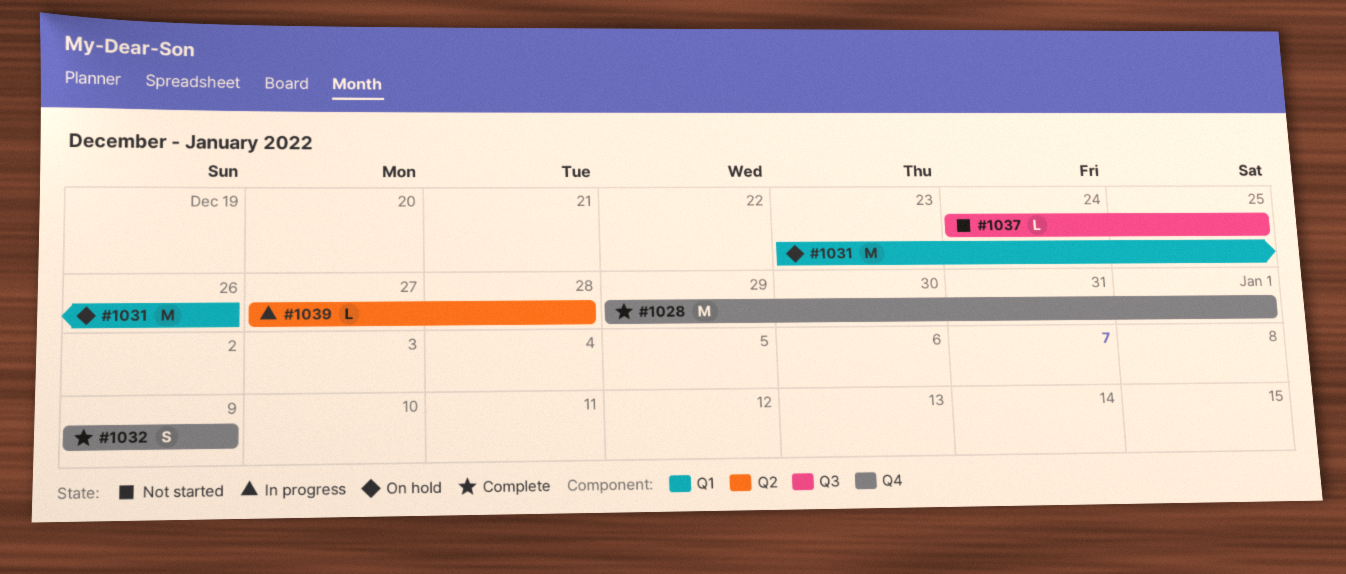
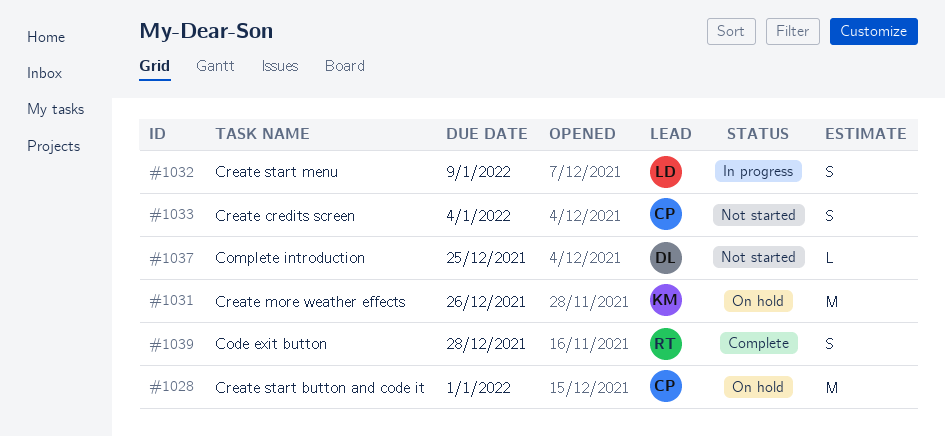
#1028, status: Complete -> On hold
#1032, status: Complete -> In progress
#1033: none -> present
#1039, status: In progress -> Complete
#1039, estimate: L -> S

